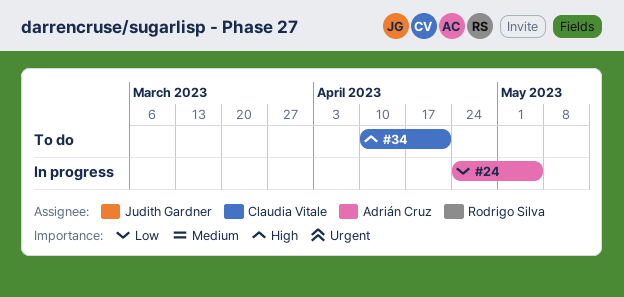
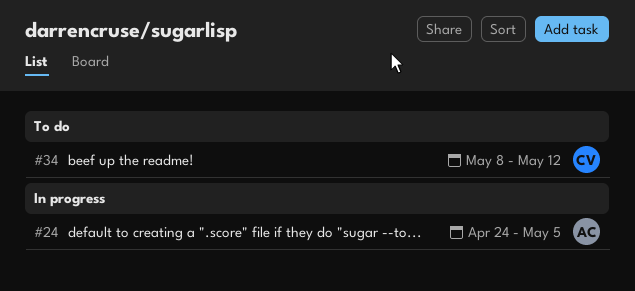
#34, start: Apr 10 -> May 8
#34, due: Apr 21 -> May 12

